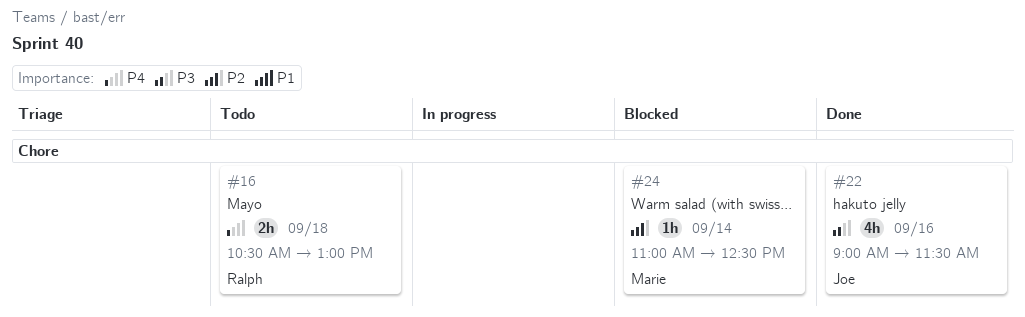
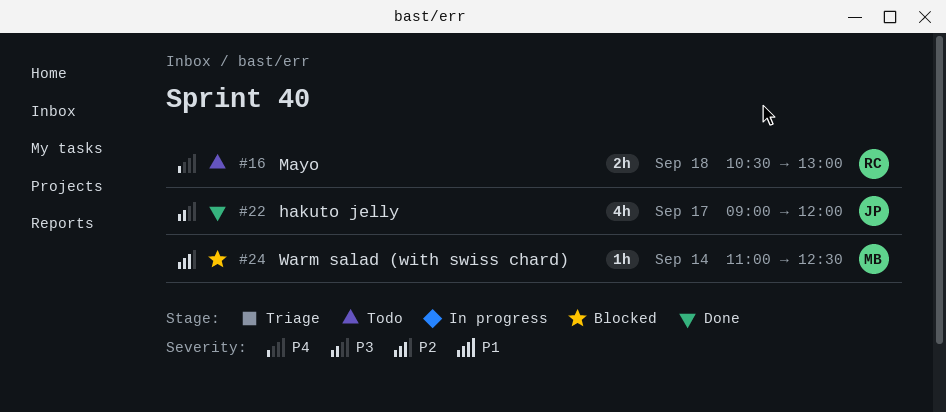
#22, day: Sep 16 -> Sep 17
#22, ends: 11:30 -> 12:00

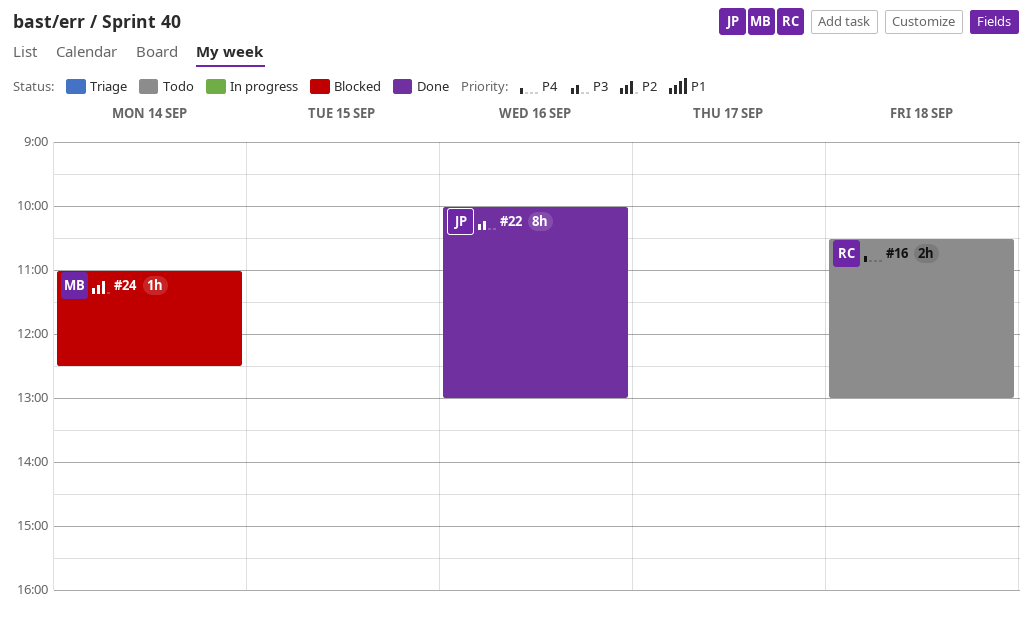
#22, estimate: 4h -> 8h
#22, day: Sep 17 -> Sep 16
#22, begins: 09:00 -> 10:00
#22, ends: 12:00 -> 13:00

